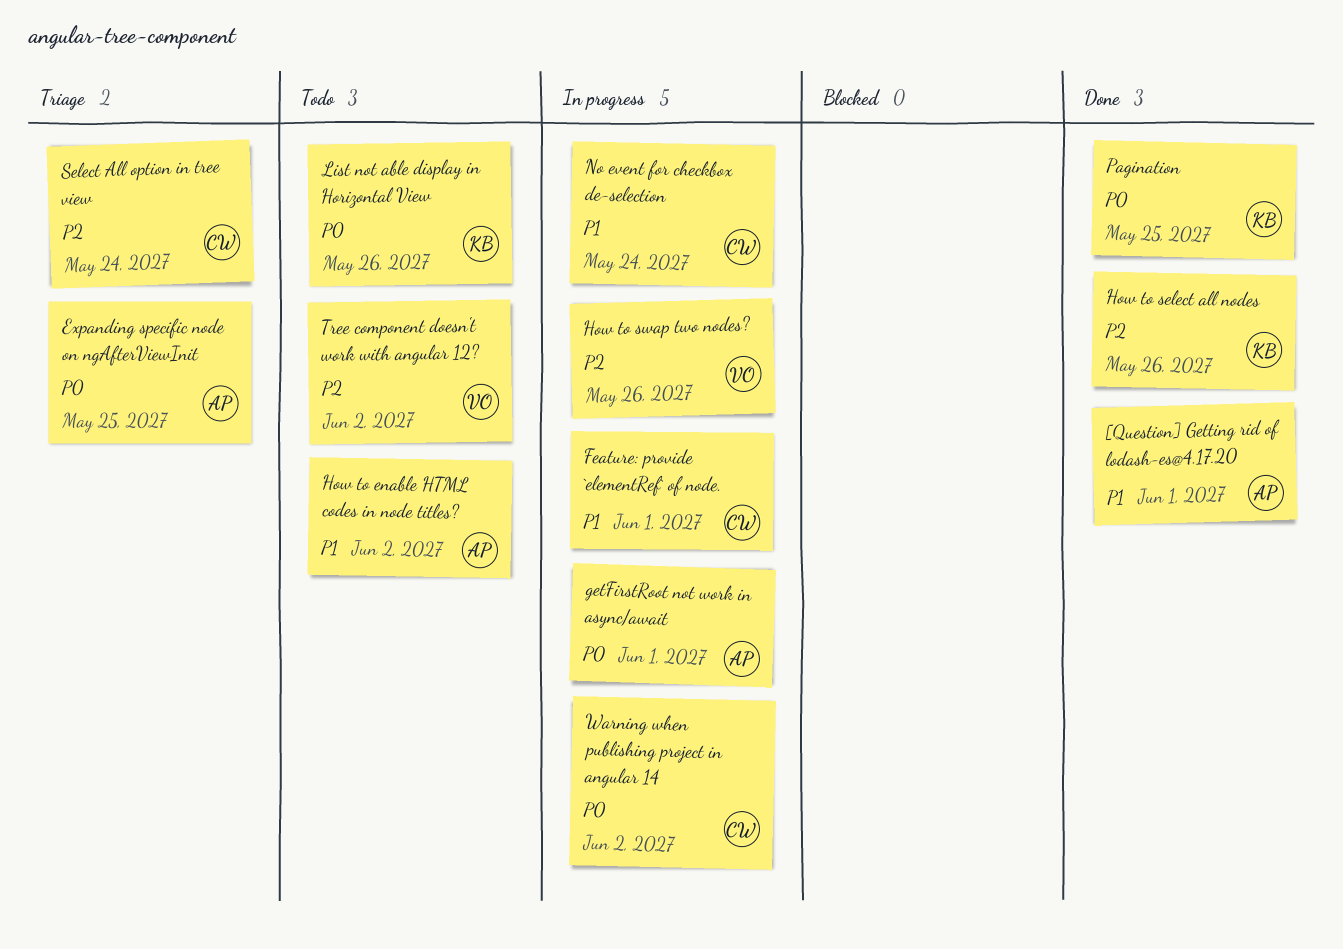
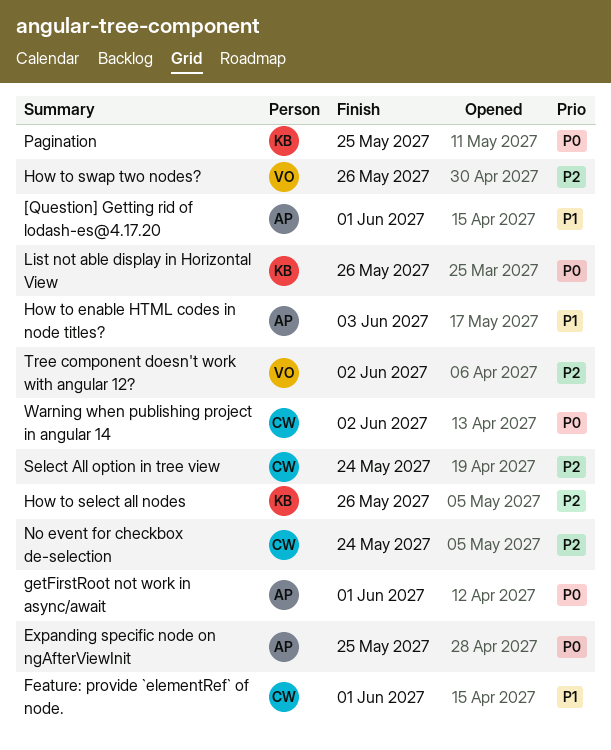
How to enable HTML codes in node titles?, due: Jun 2 -> Jun 3
No event for checkbox de-selection, priority: P1 -> P2

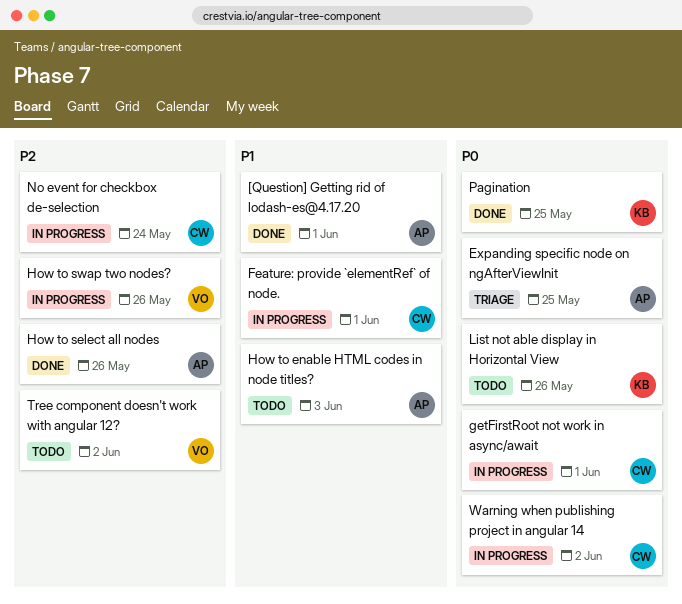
getFirstRoot not work in async/await, owner: AP -> CW
How to select all nodes, owner: KB -> AP
Select All option in tree view: present -> none

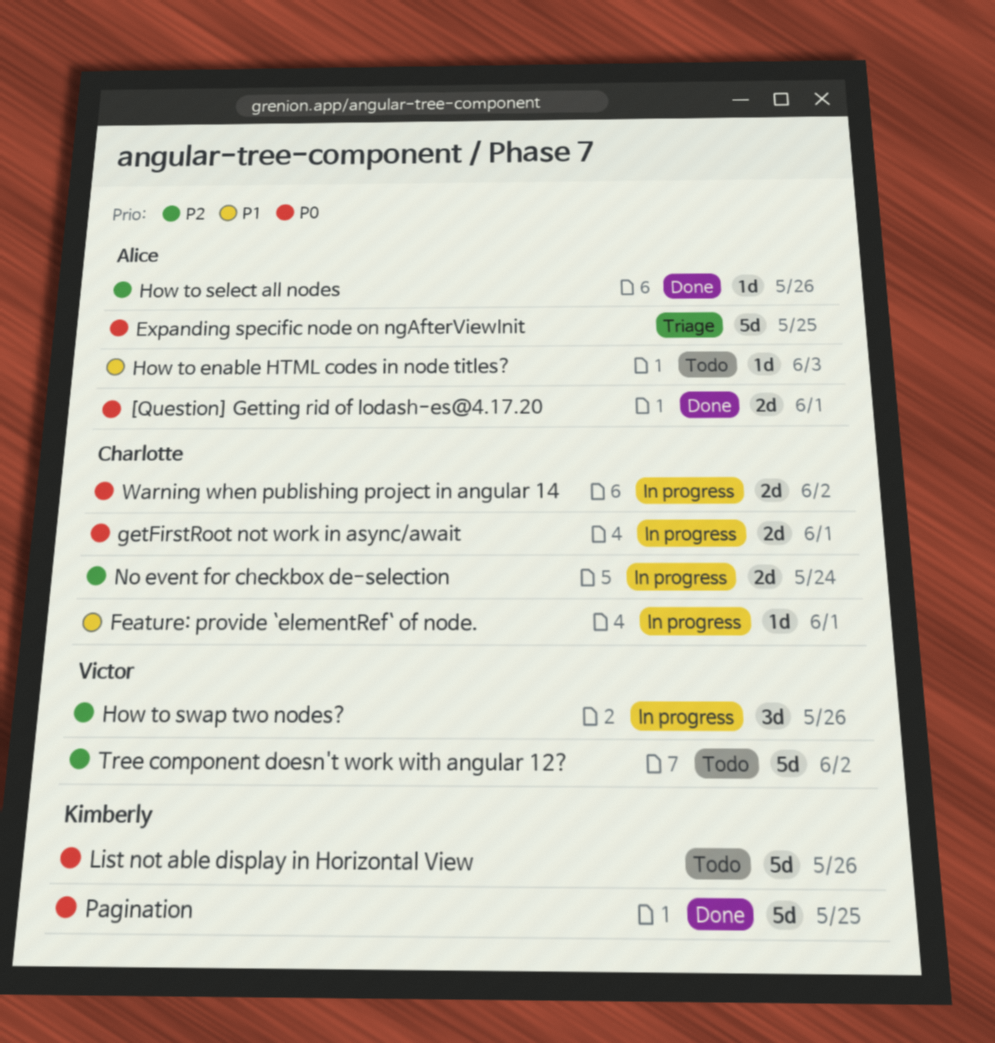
[Question] Getting rid of lodash-es@4.17.20, priority: P1 -> P0

